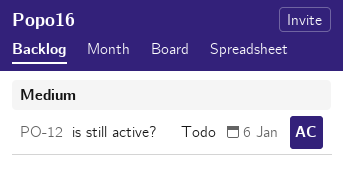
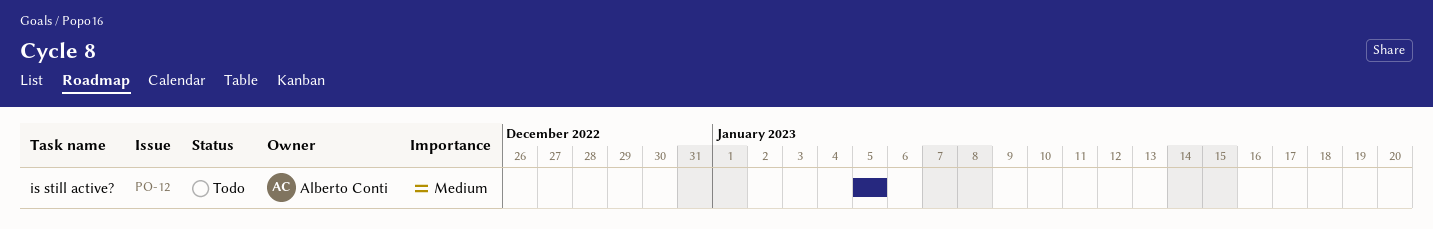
PO-12, due: Jan 6 -> Jan 5

